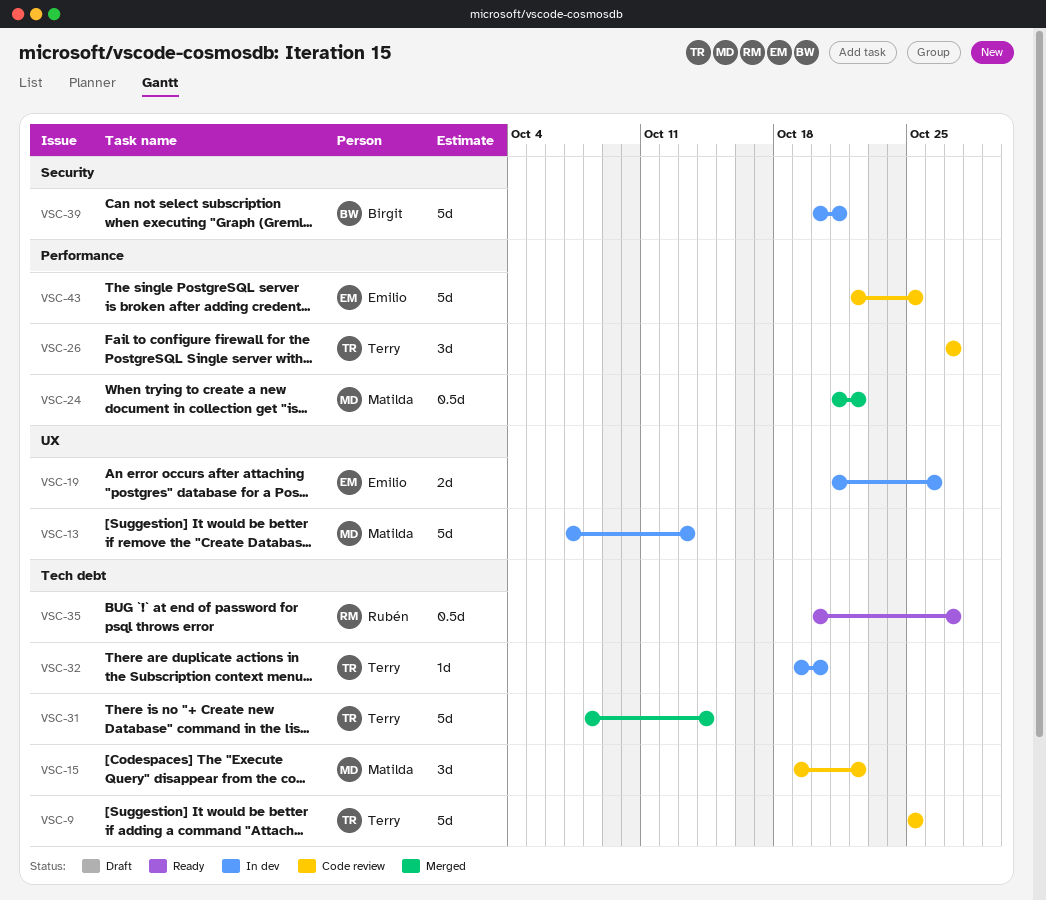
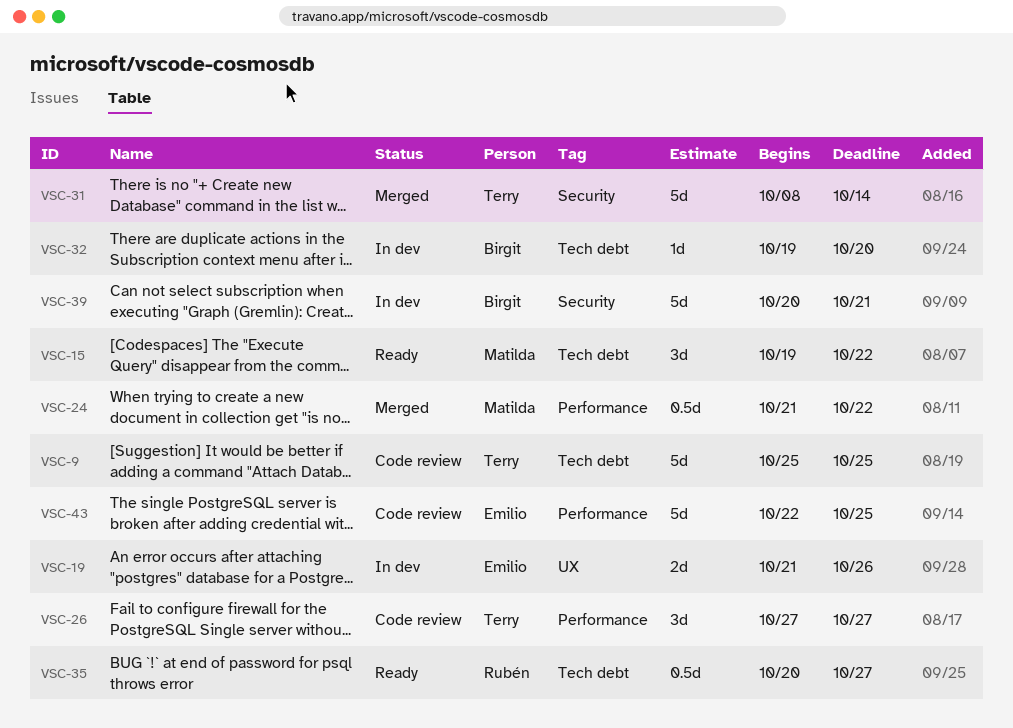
VSC-13: present -> none
VSC-15, status: Code review -> Ready
VSC-31, label: Tech debt -> Security
VSC-32, owner: Terry -> Birgit

